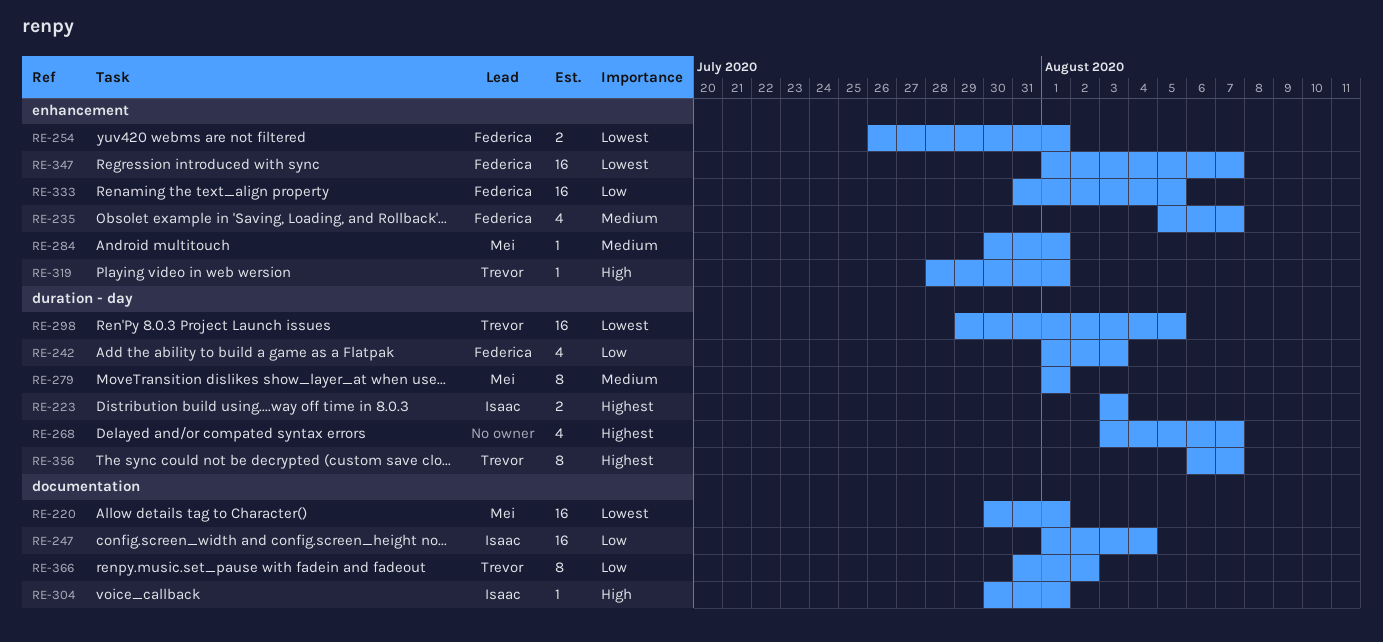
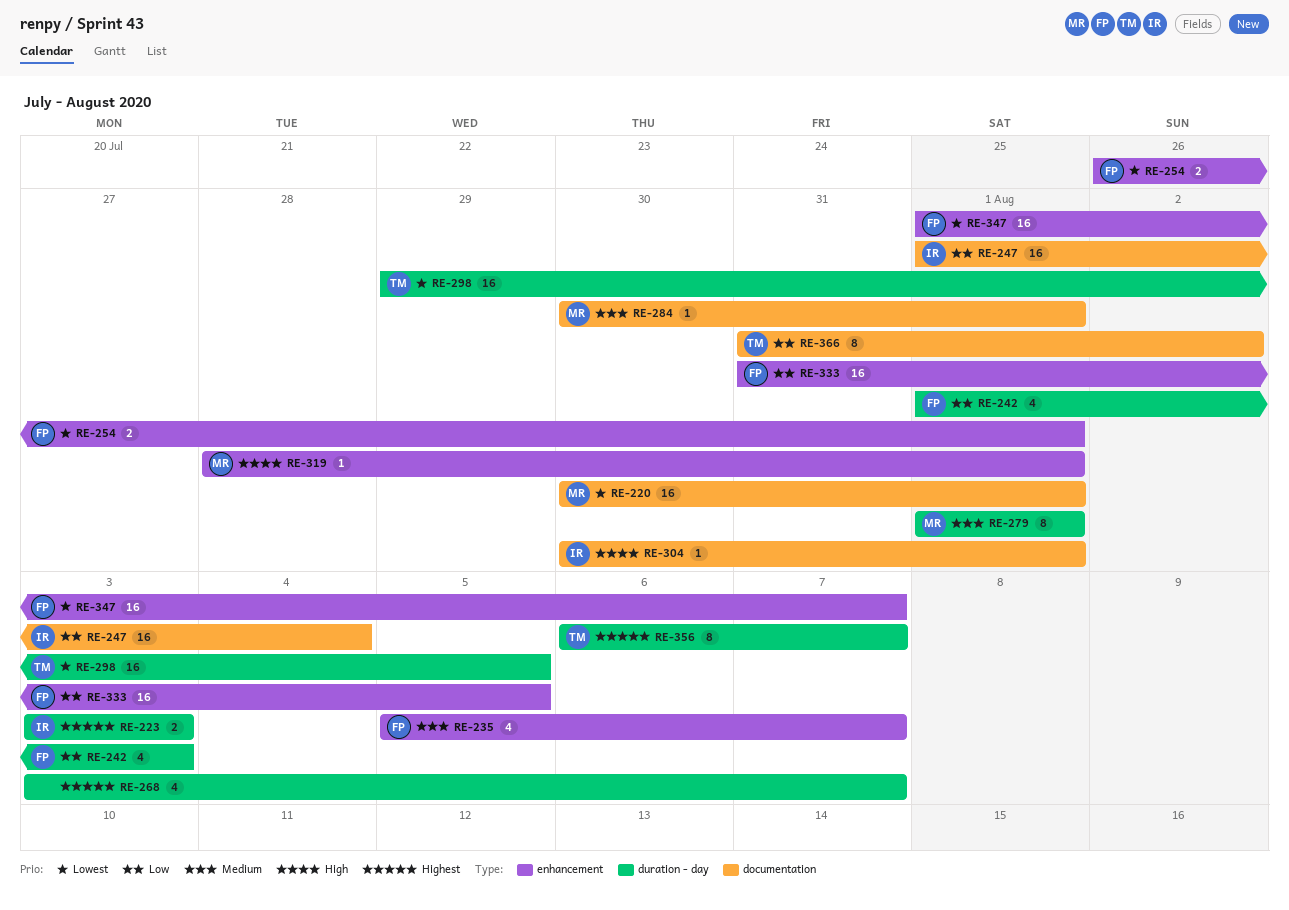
RE-284, label: enhancement -> documentation
RE-319, owner: Trevor -> Mei

